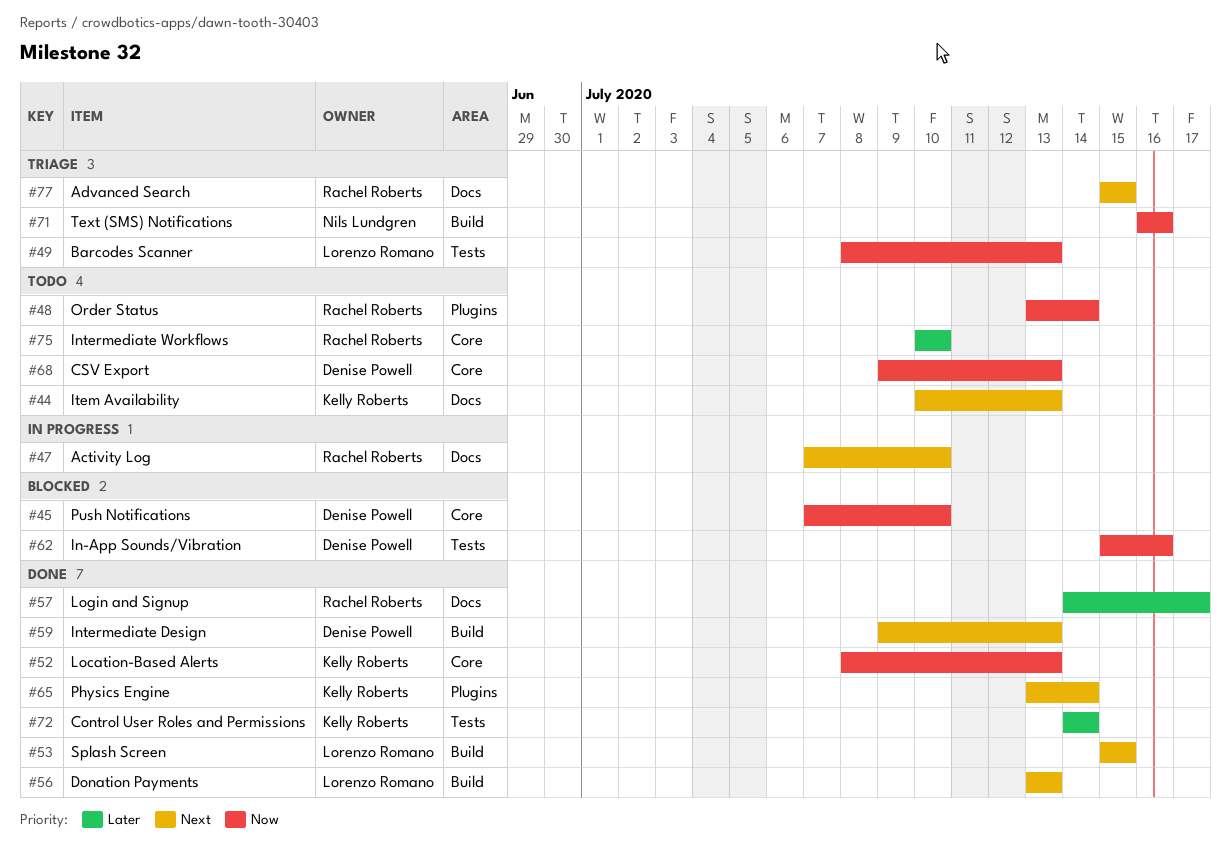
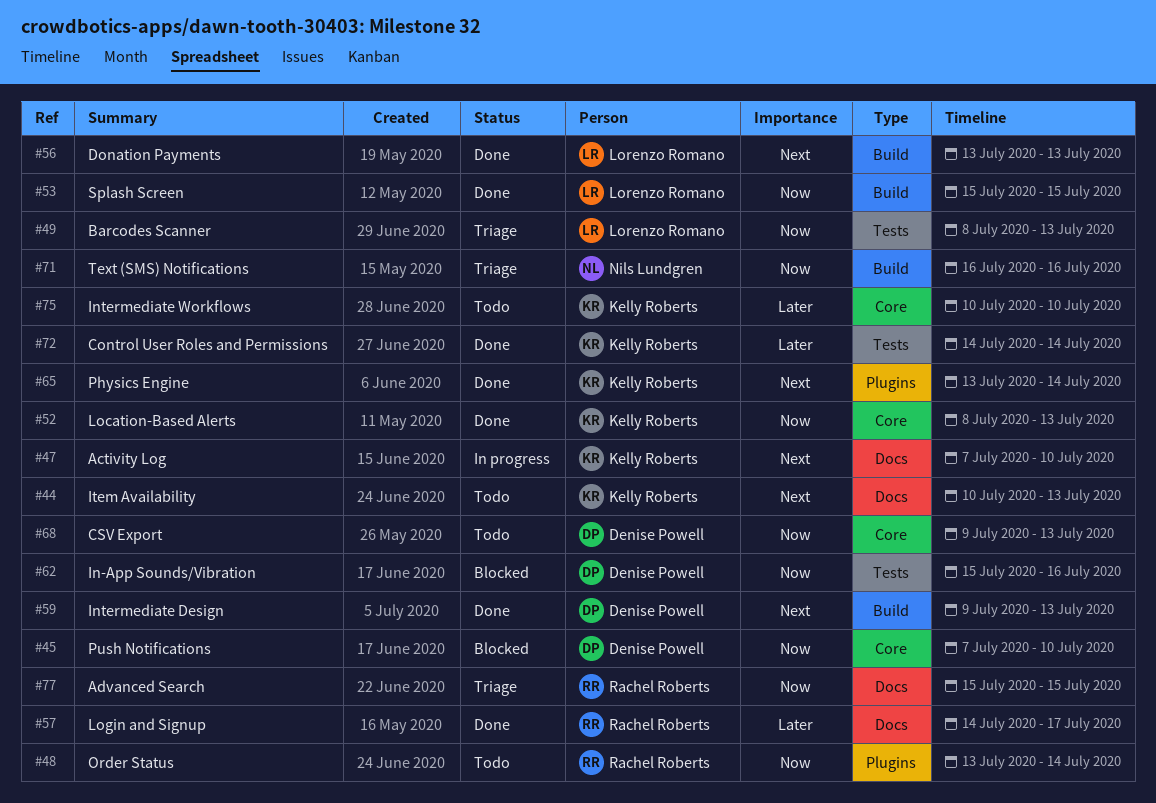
#47, owner: Rachel Roberts -> Kelly Roberts
#53, priority: Next -> Now
#75, owner: Rachel Roberts -> Kelly Roberts
#77, priority: Next -> Now

